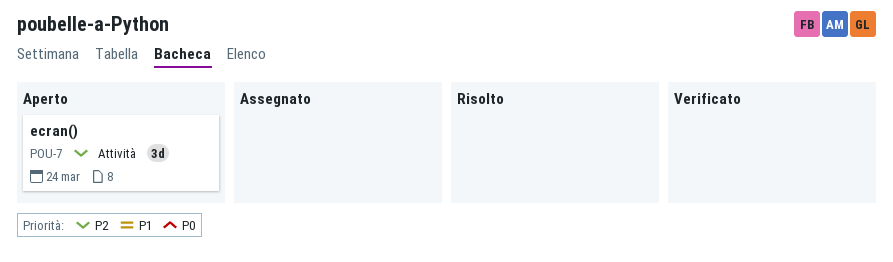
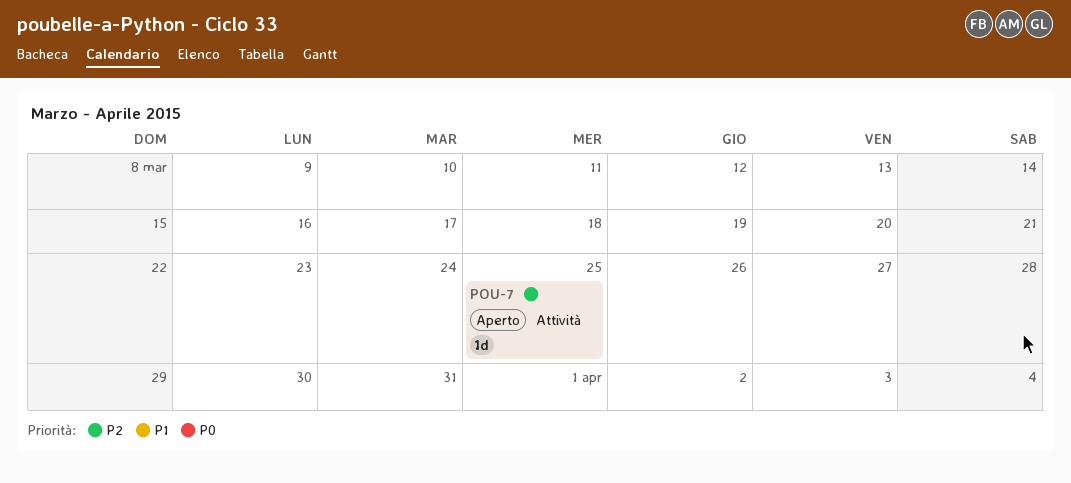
POU-7, estimate: 3d -> 1d
POU-7, due: Mar 24 -> Mar 25

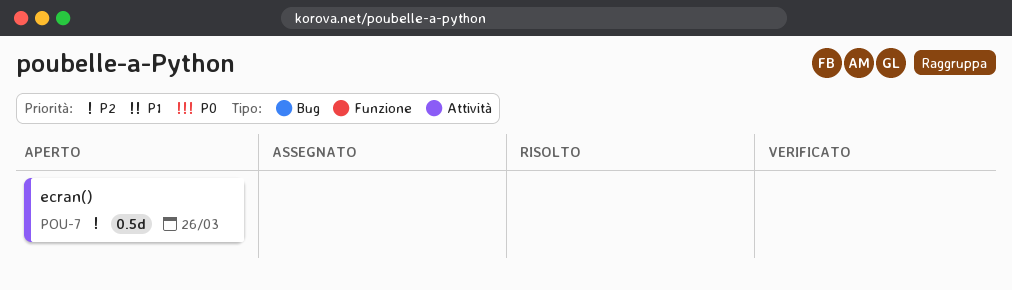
POU-7, estimate: 1d -> 0.5d
POU-7, due: Mar 25 -> Mar 26

